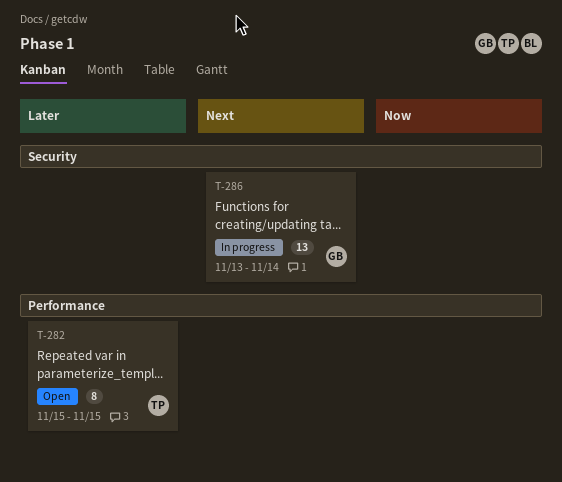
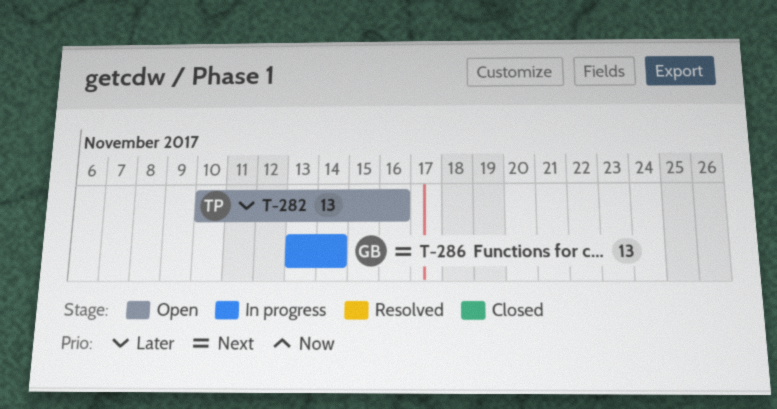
T-282, estimate: 8 -> 13
T-282, start: Nov 15 -> Nov 10
T-282, due: Nov 15 -> Nov 16

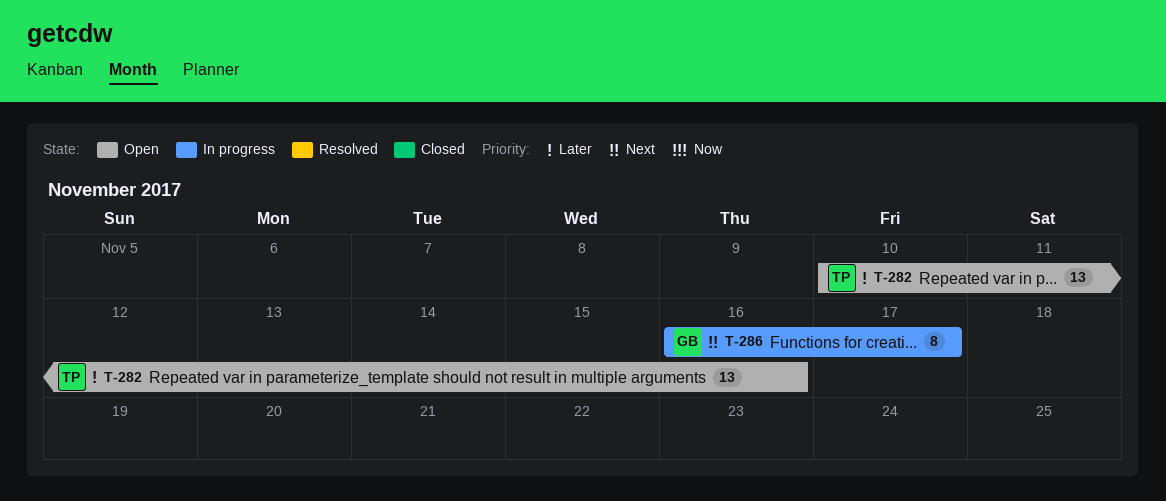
T-286, estimate: 13 -> 8
T-286, start: Nov 13 -> Nov 16
T-286, due: Nov 14 -> Nov 17

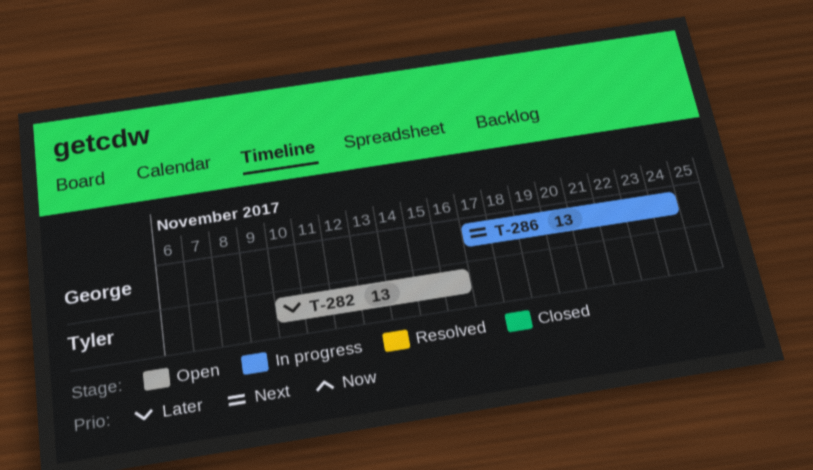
T-286, estimate: 8 -> 13
T-286, start: Nov 16 -> Nov 17
T-286, due: Nov 17 -> Nov 24

